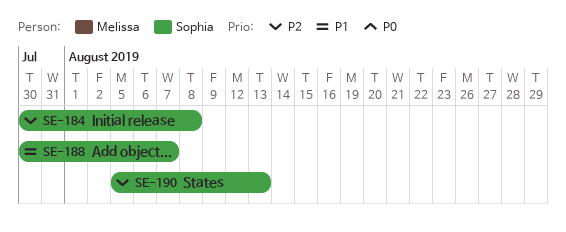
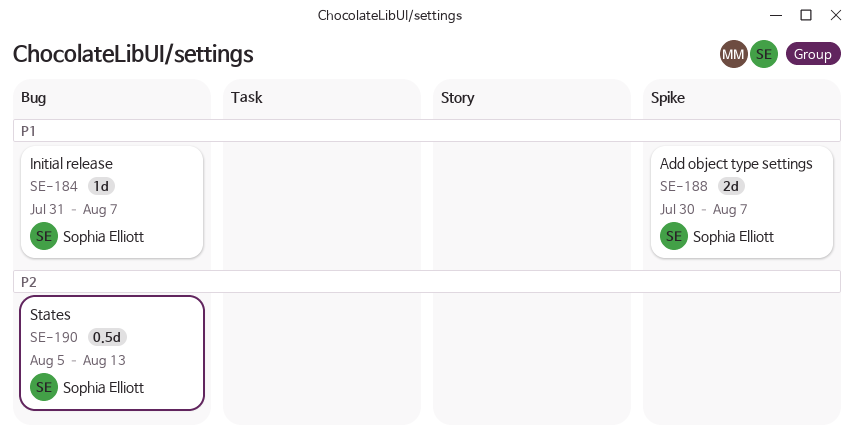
SE-184, priority: P2 -> P1
SE-184, start: Jul 30 -> Jul 31
SE-184, due: Aug 8 -> Aug 7

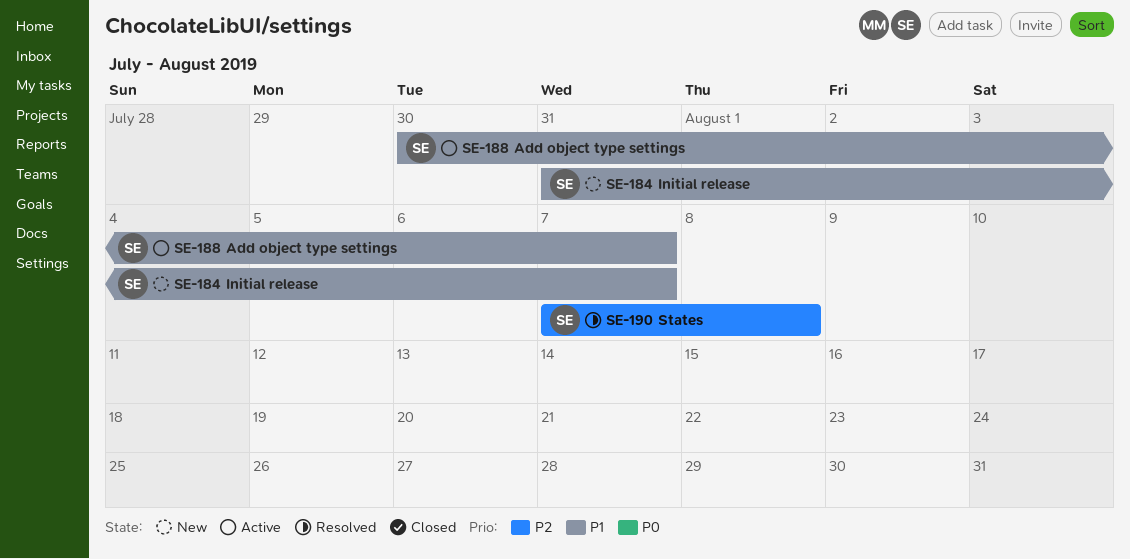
SE-190, start: Aug 5 -> Aug 7
SE-190, due: Aug 13 -> Aug 8

